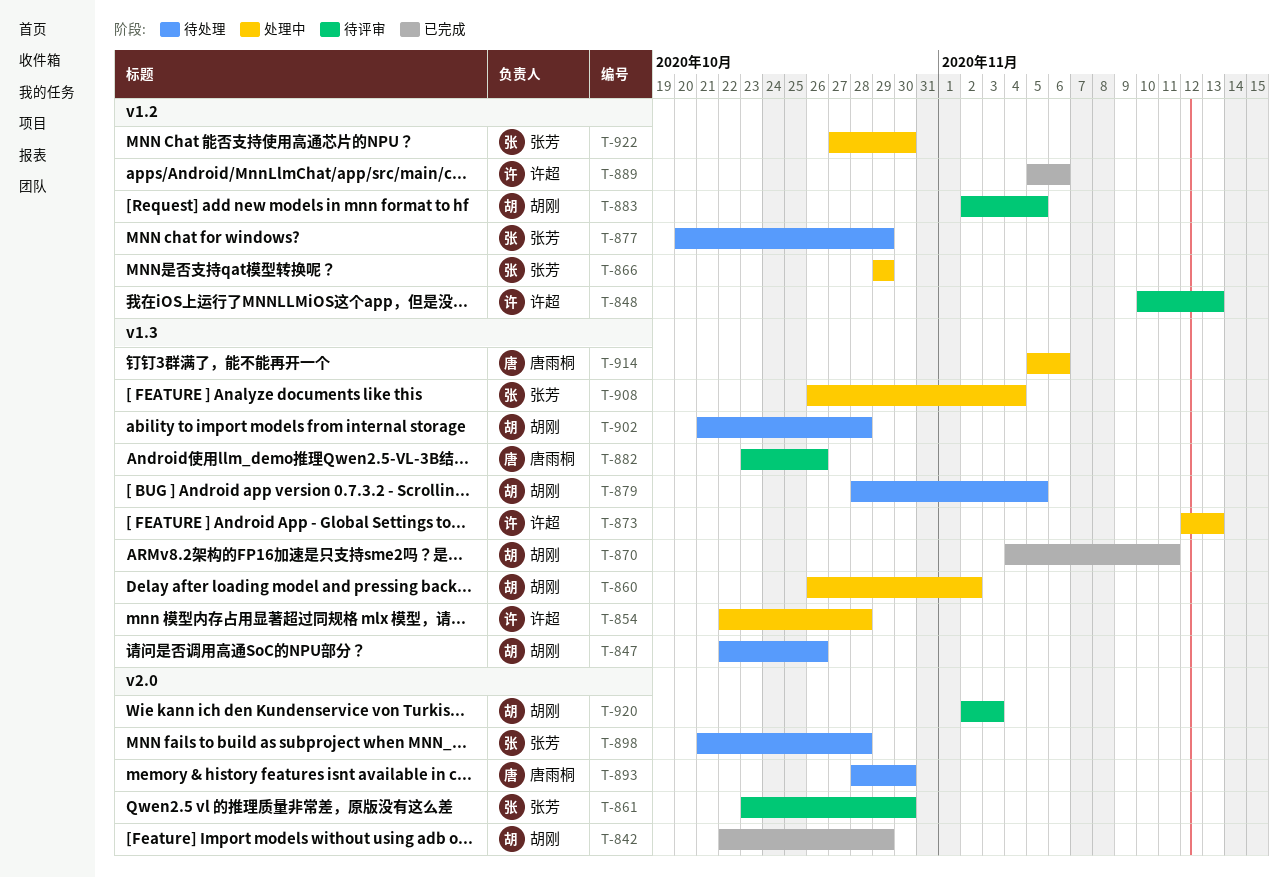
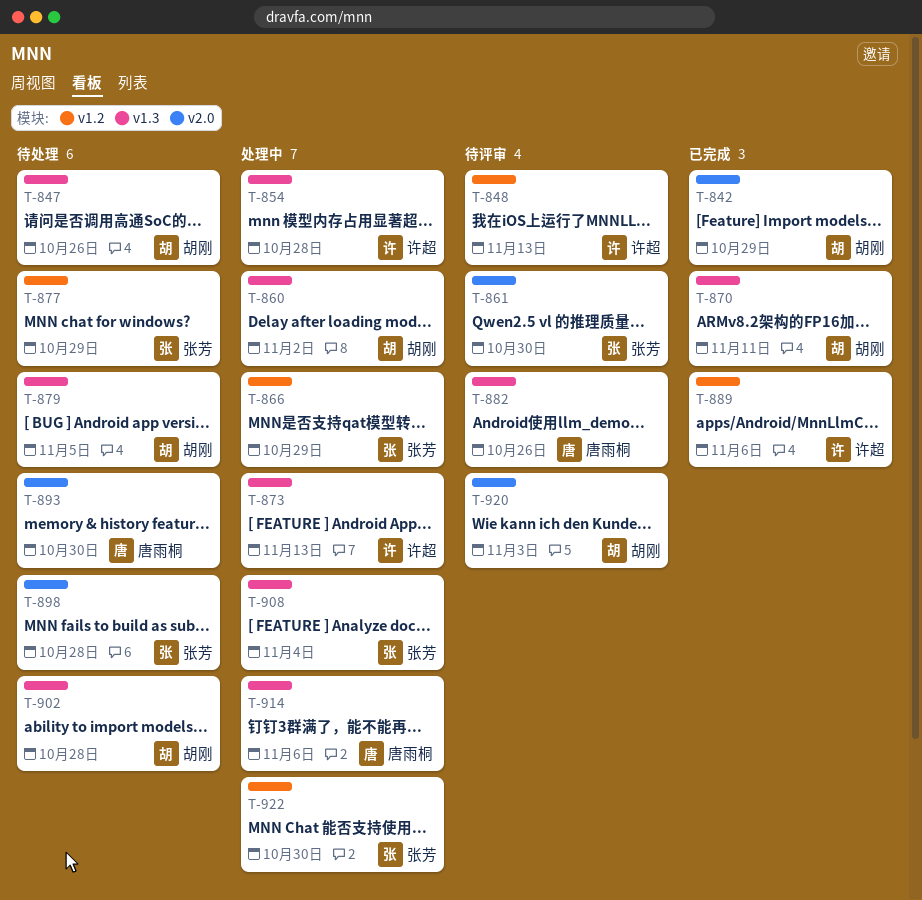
T-883: present -> none

